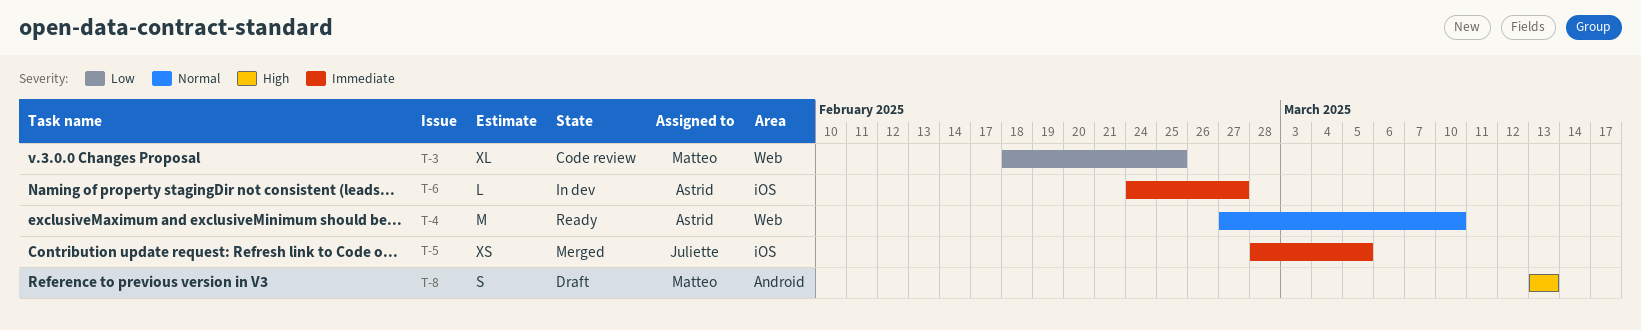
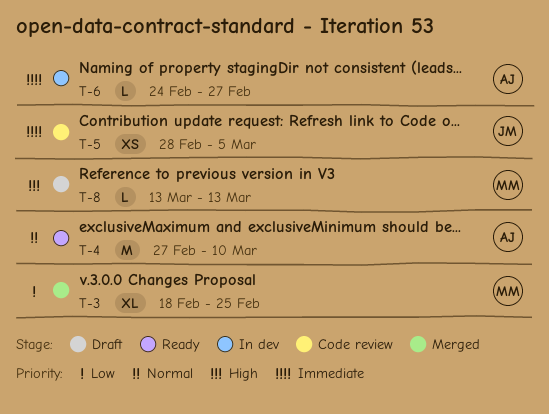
T-3, status: Code review -> Merged
T-5, status: Merged -> Code review
T-8, estimate: S -> L

